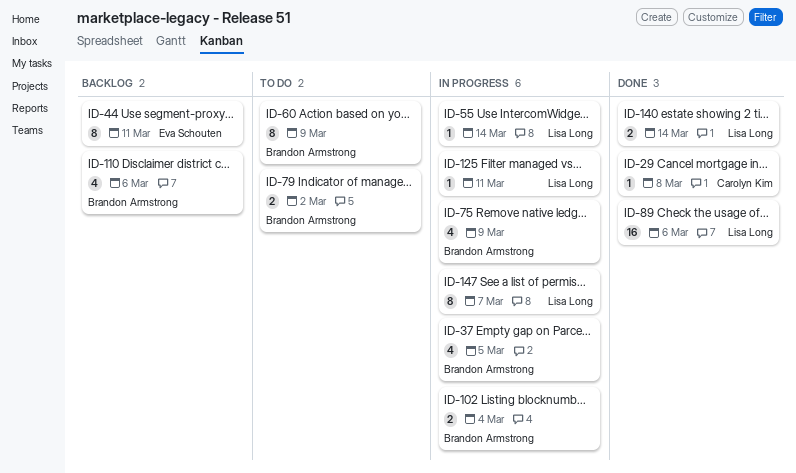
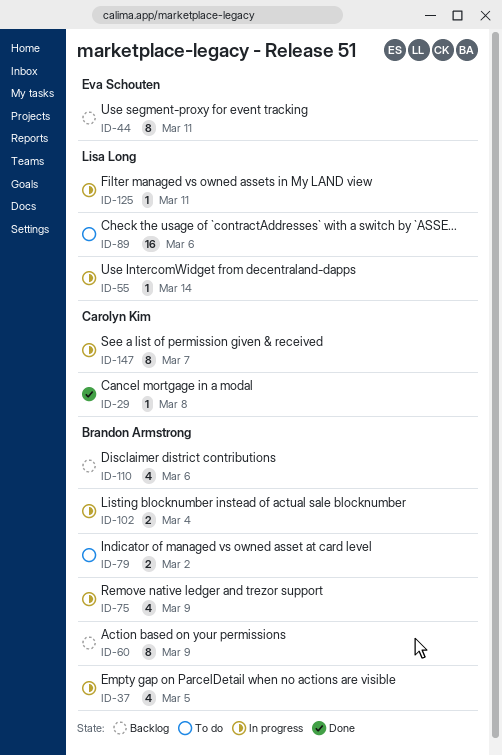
ID-60, status: To do -> Backlog
ID-89, status: Done -> To do
ID-140: present -> none
ID-147, owner: Lisa Long -> Carolyn Kim

